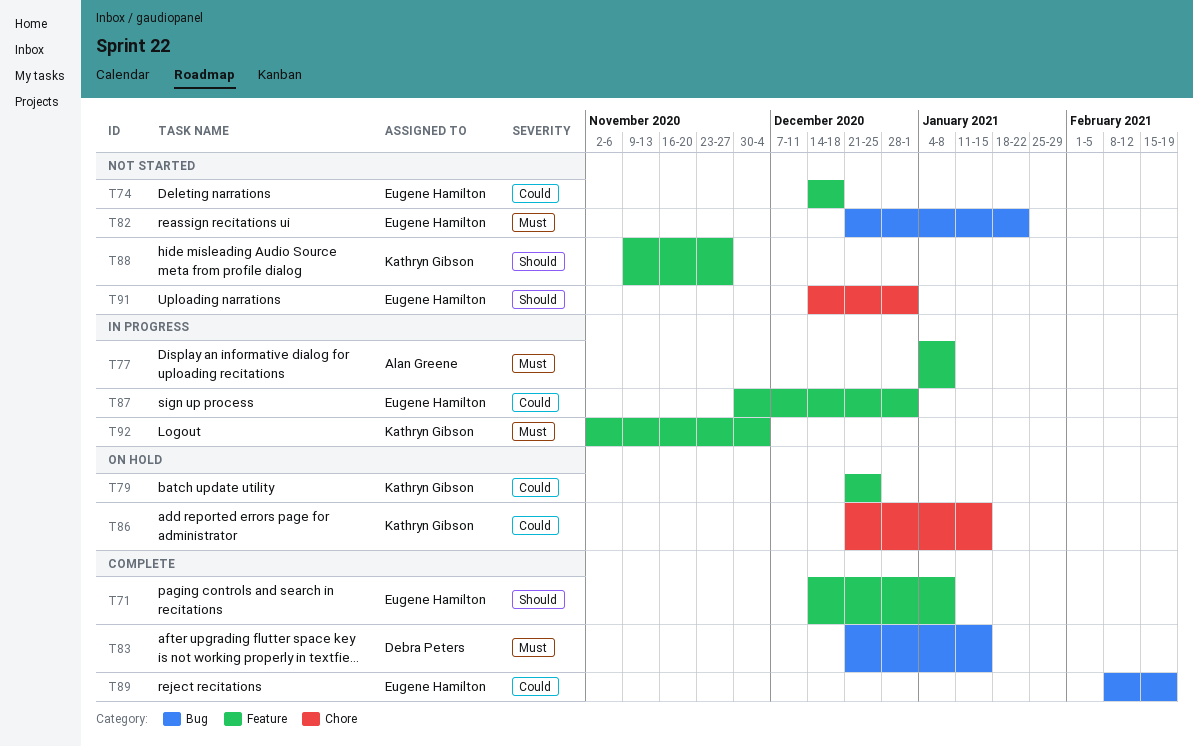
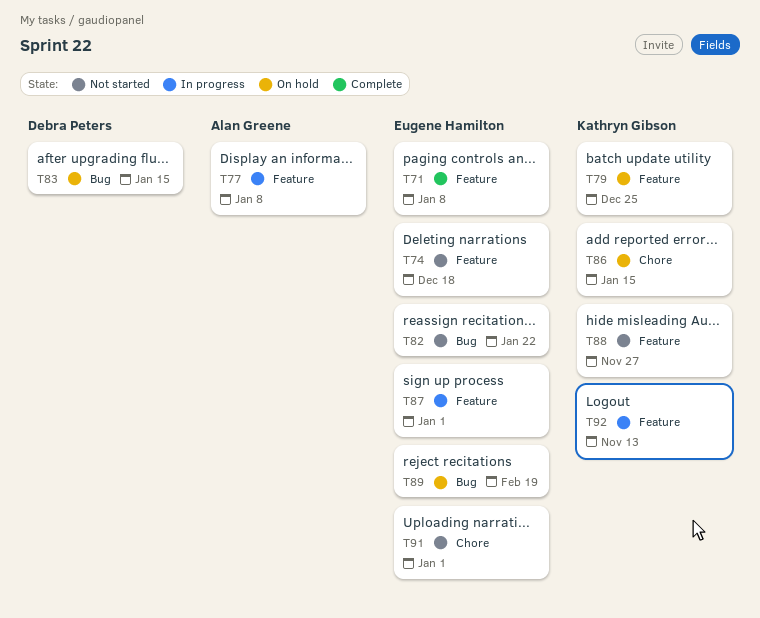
T83, status: Complete -> On hold
T89, status: Complete -> On hold
T92, due: Dec 4 -> Nov 13

